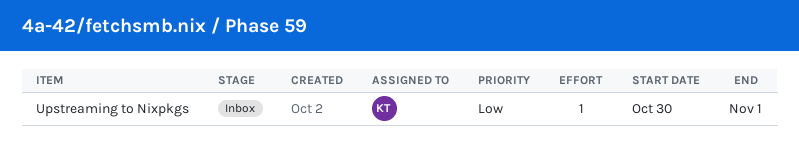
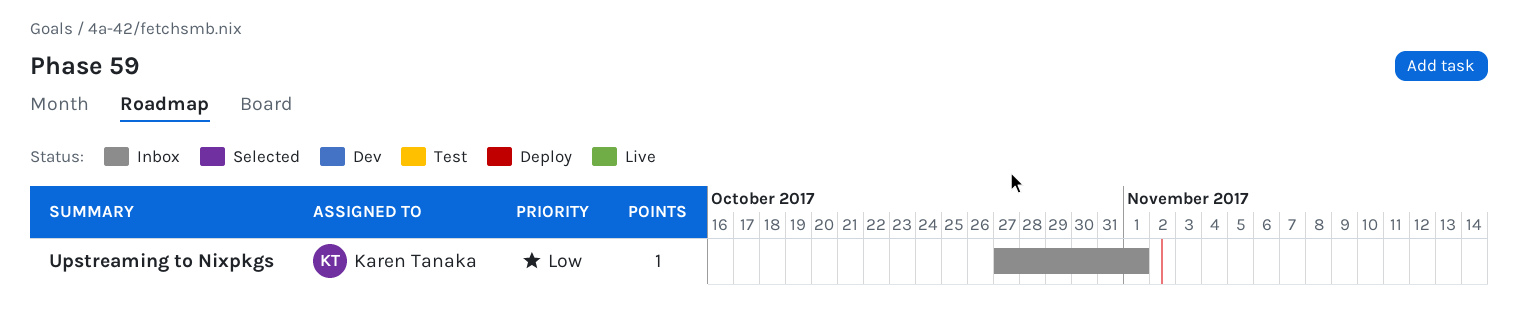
Upstreaming to Nixpkgs, start: Oct 30 -> Oct 27

